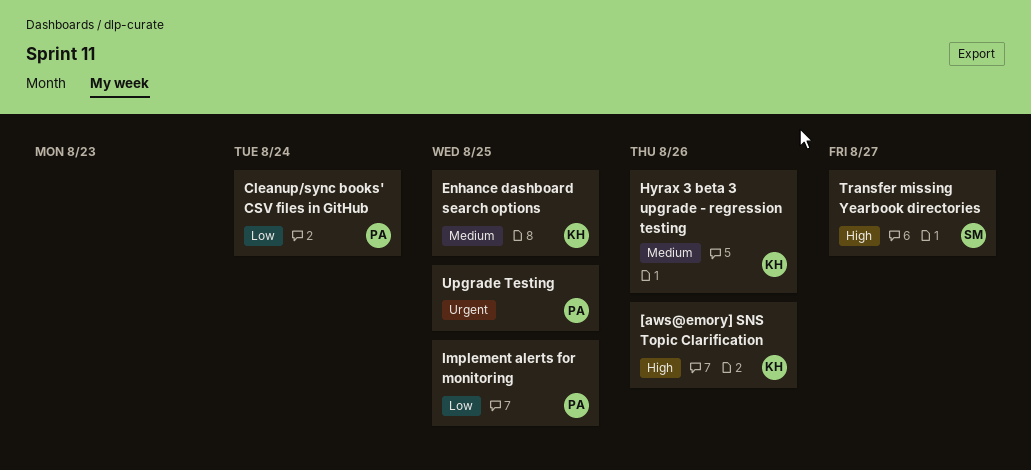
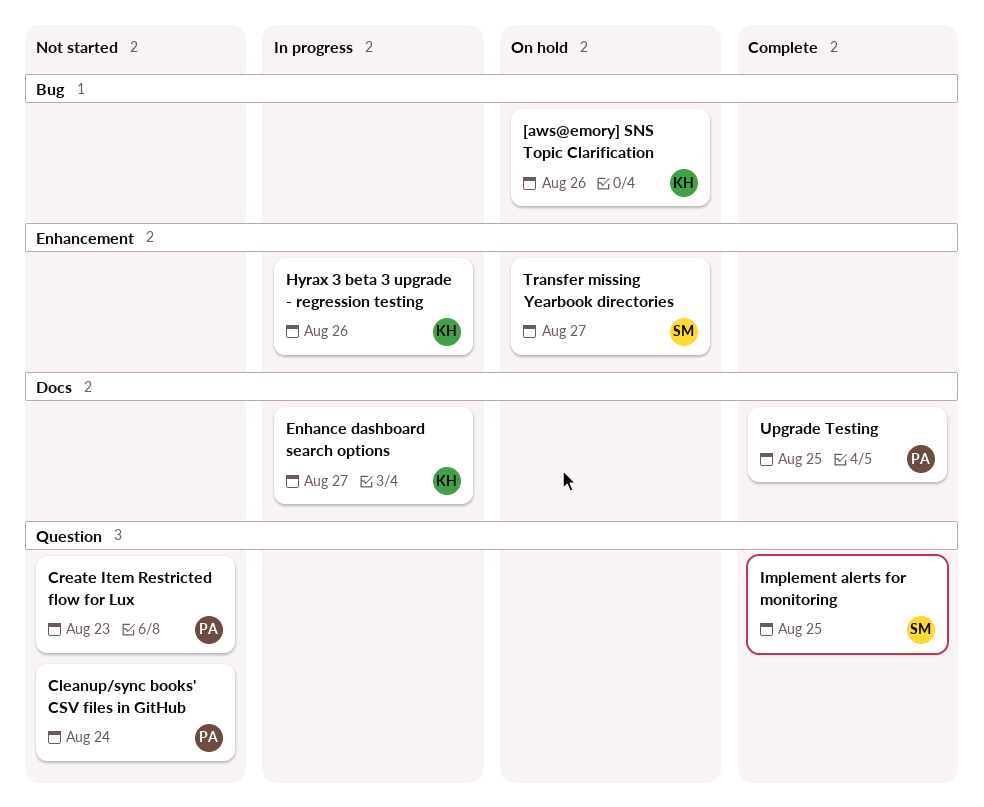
Create Item Restricted flow for Lux: none -> present
Enhance dashboard search options, due: Aug 25 -> Aug 27
Implement alerts for monitoring, owner: PA -> SM

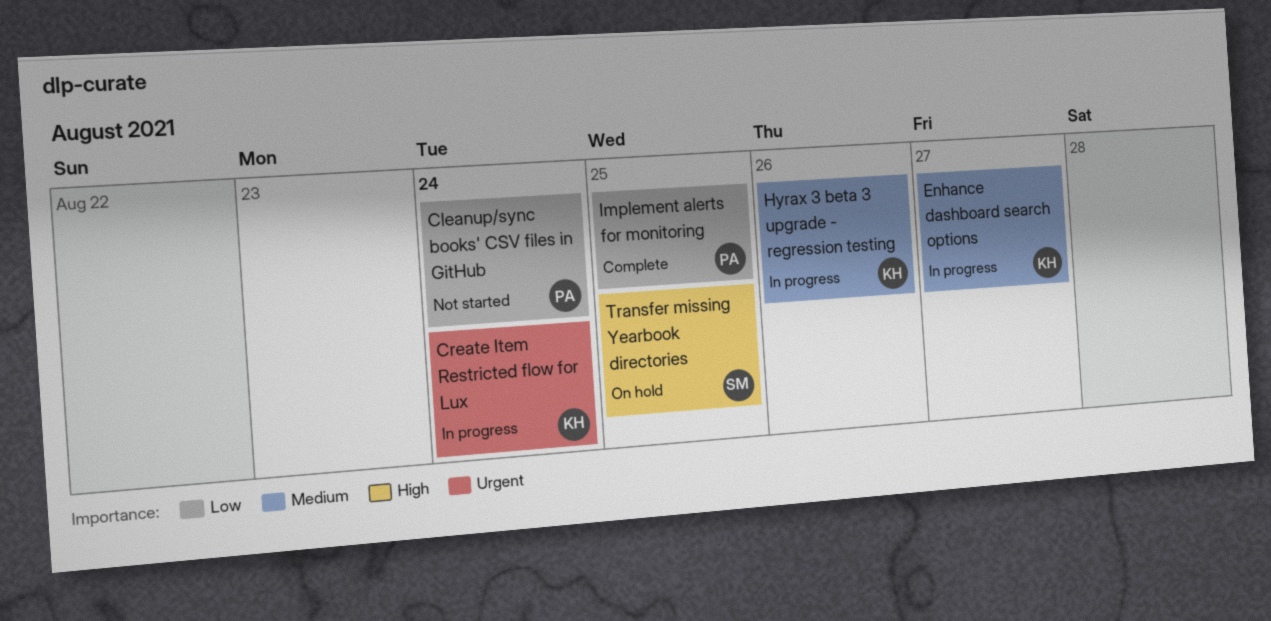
[aws@emory] SNS Topic Clarification: present -> none
Create Item Restricted flow for Lux, status: Not started -> In progress
Create Item Restricted flow for Lux, owner: PA -> KH
Create Item Restricted flow for Lux, due: Aug 23 -> Aug 24
Implement alerts for monitoring, owner: SM -> PA
Transfer missing Yearbook directories, due: Aug 27 -> Aug 25
Upgrade Testing: present -> none

